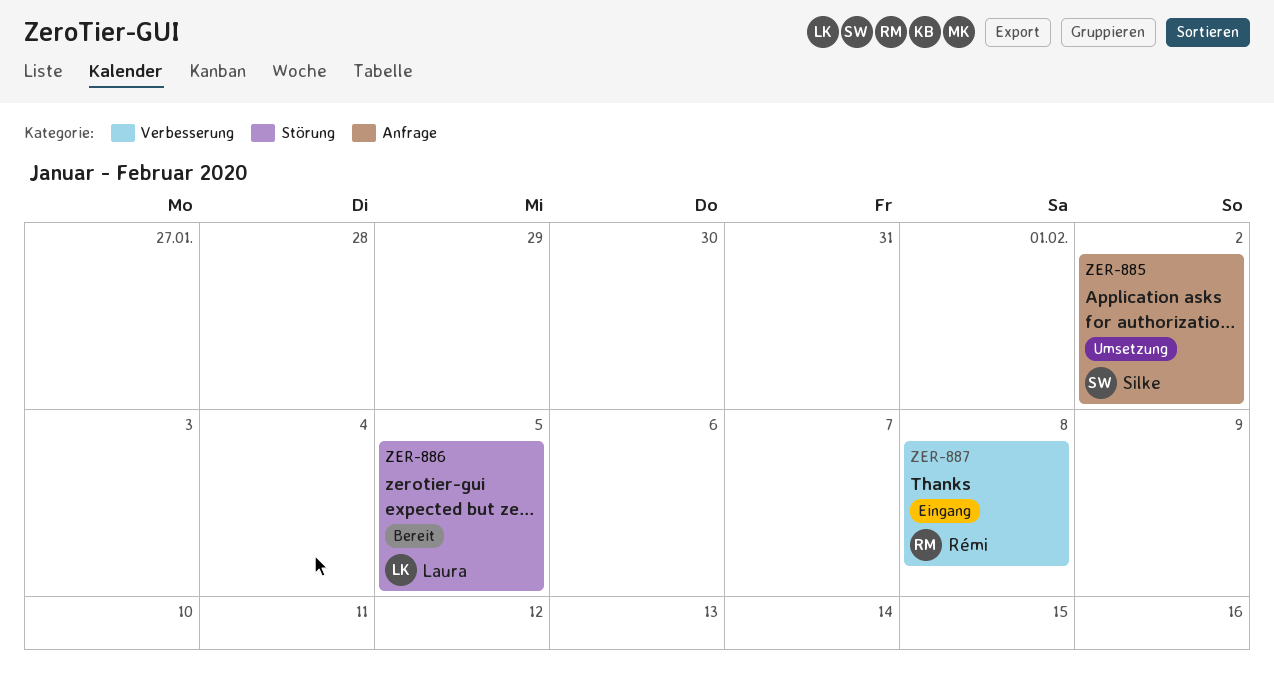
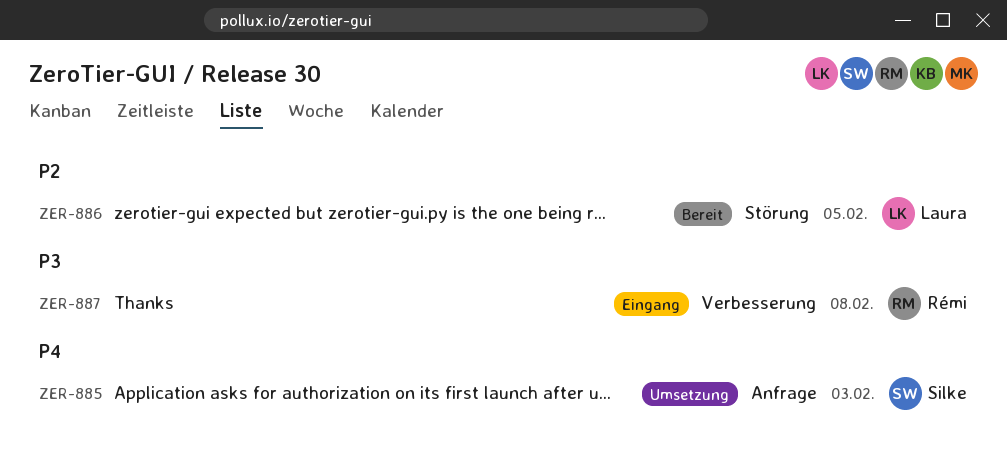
ZER-885, due: Feb 2 -> Feb 3

